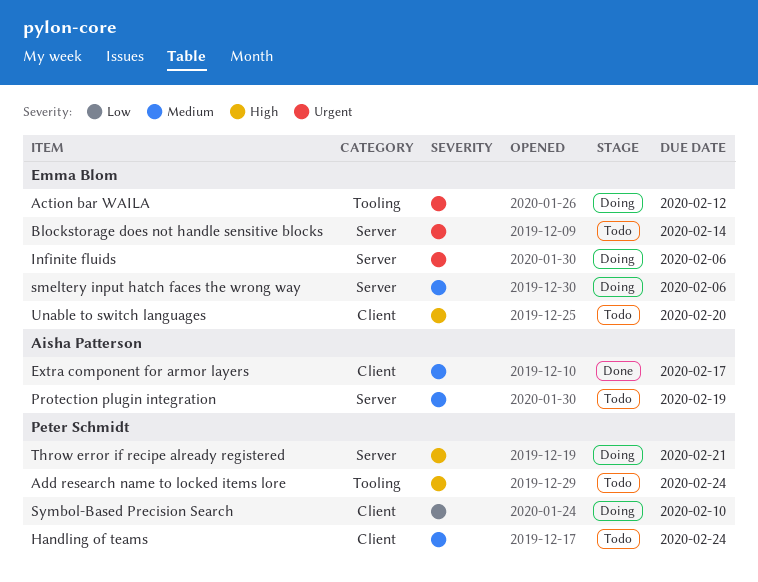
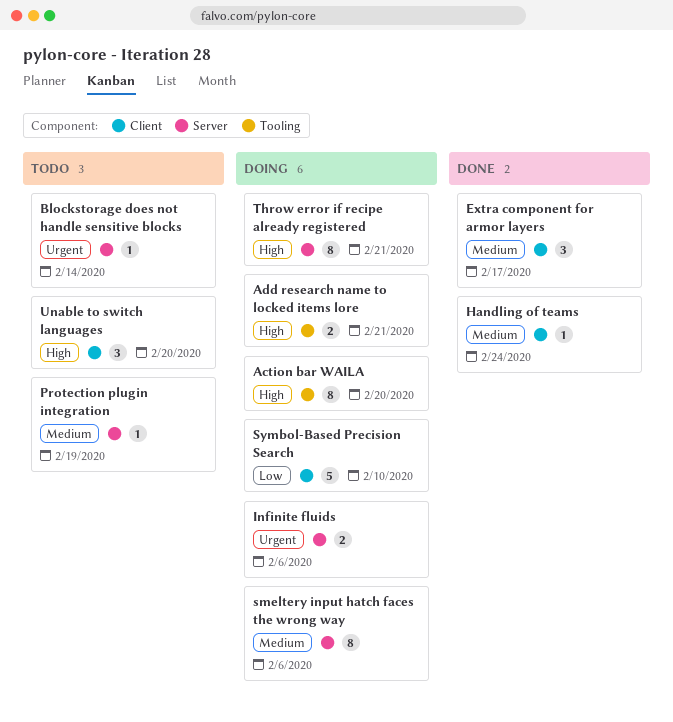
Action bar WAILA, priority: Urgent -> High
Action bar WAILA, due: Feb 12 -> Feb 20
Add research name to locked items lore, status: Todo -> Doing
Add research name to locked items lore, due: Feb 24 -> Feb 21
Handling of teams, status: Todo -> Done

